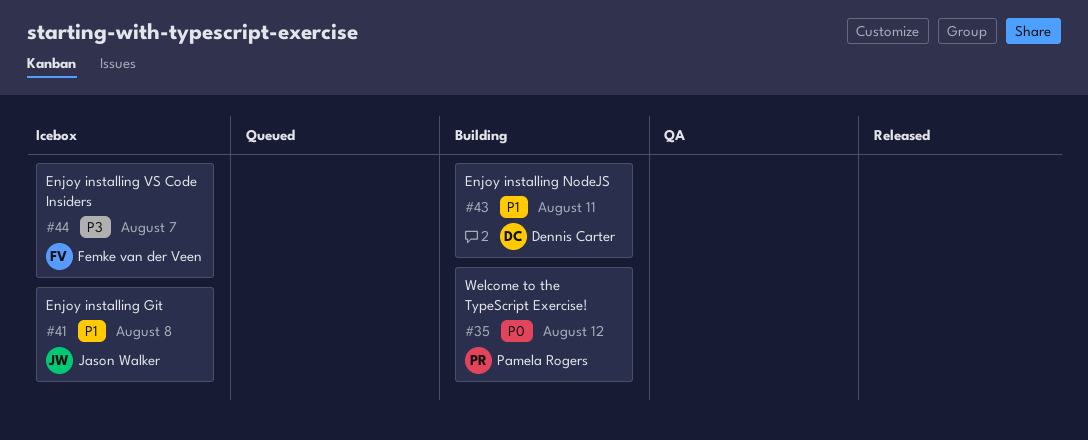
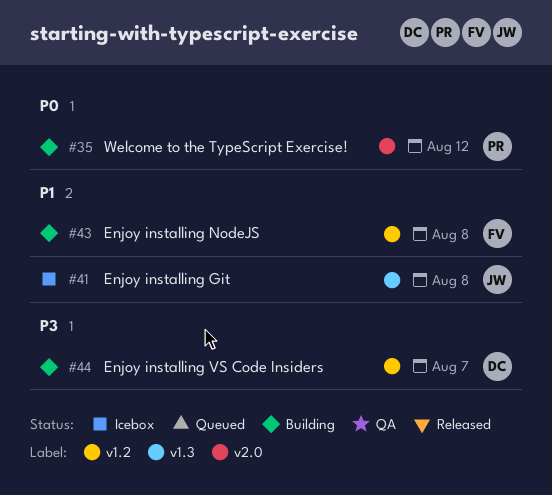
#43, owner: Dennis Carter -> Femke van der Veen
#43, due: Aug 11 -> Aug 8
#44, status: Icebox -> Building
#44, owner: Femke van der Veen -> Dennis Carter

